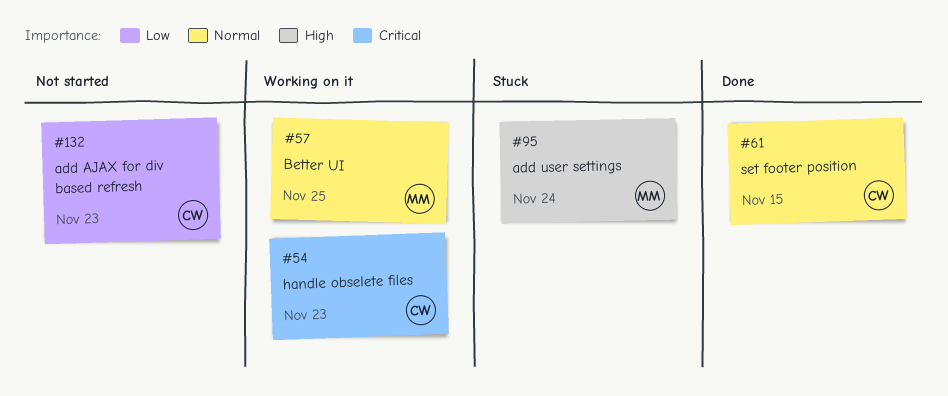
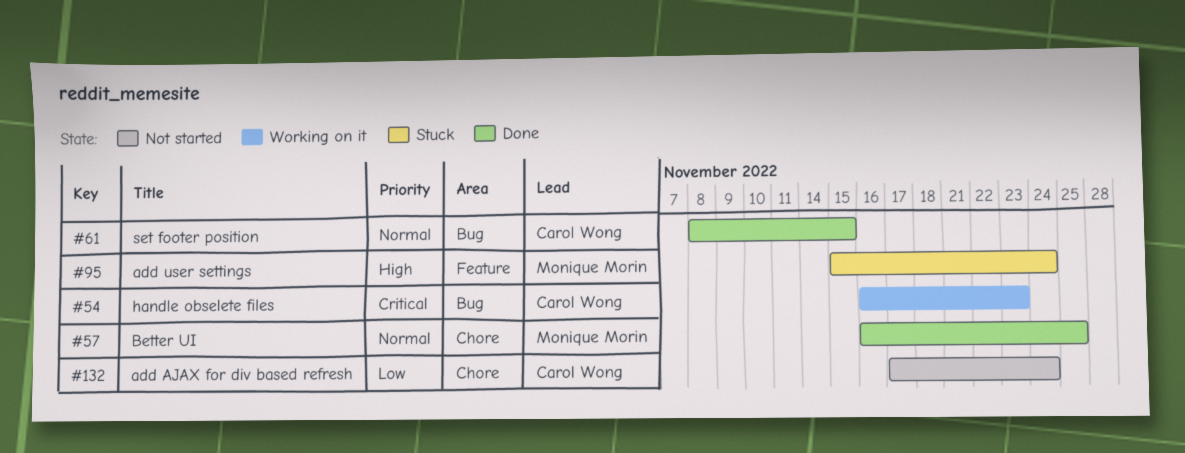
#57, status: Working on it -> Done
#132, due: Nov 23 -> Nov 24

